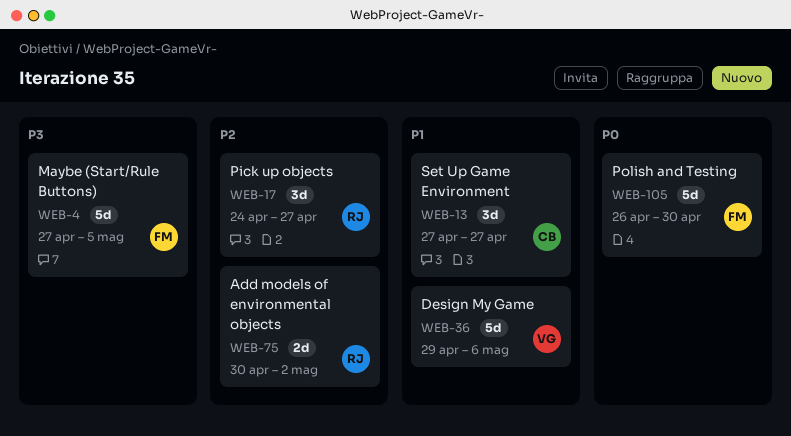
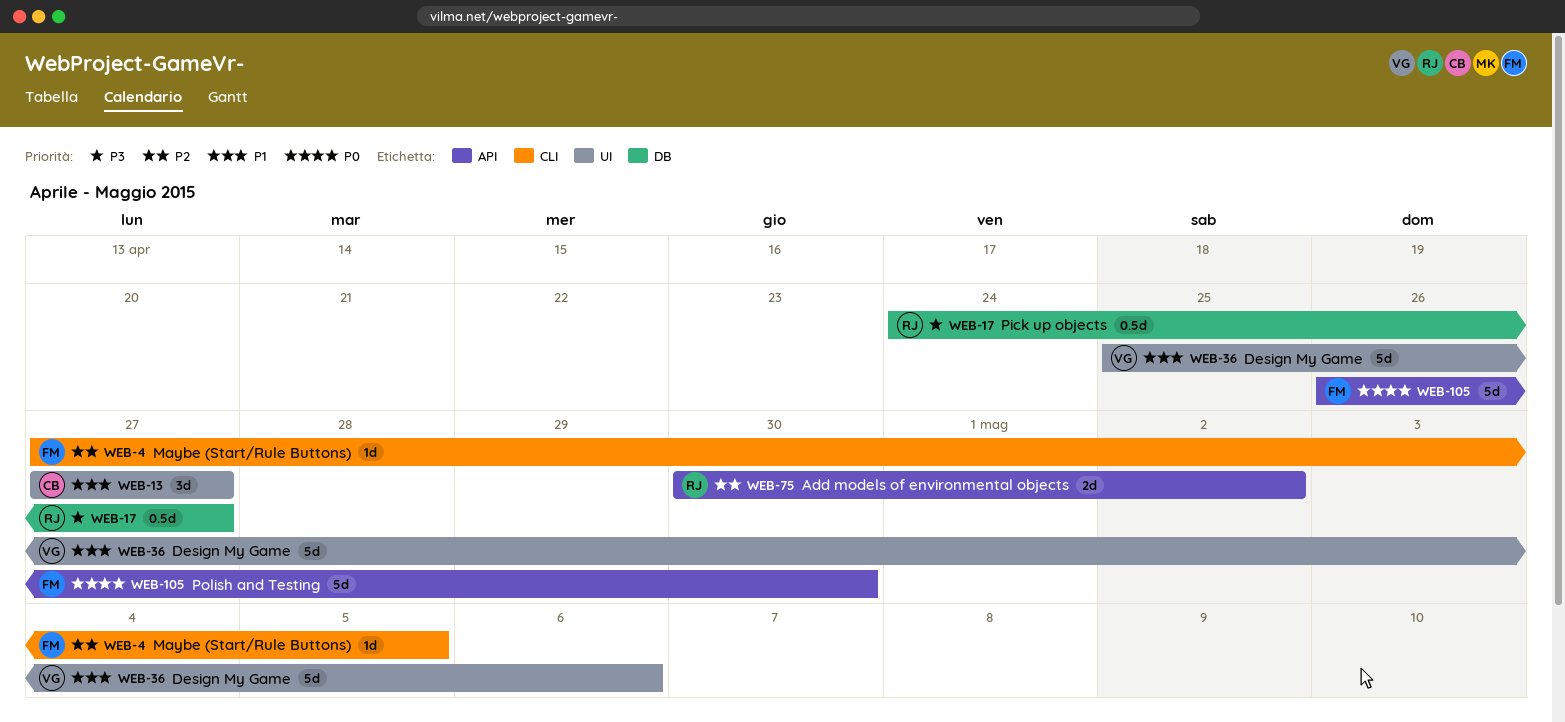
WEB-4, priority: P3 -> P2
WEB-4, estimate: 5d -> 1d
WEB-17, priority: P2 -> P3
WEB-17, estimate: 3d -> 0.5d
WEB-36, start: Apr 29 -> Apr 25

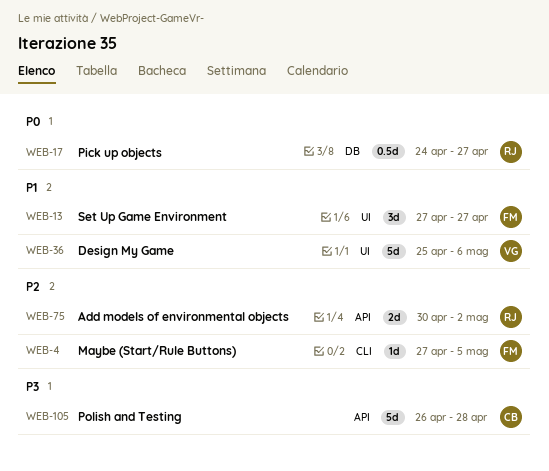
WEB-13, owner: CB -> FM
WEB-17, priority: P3 -> P0
WEB-105, owner: FM -> CB
WEB-105, priority: P0 -> P3
WEB-105, due: Apr 30 -> Apr 28

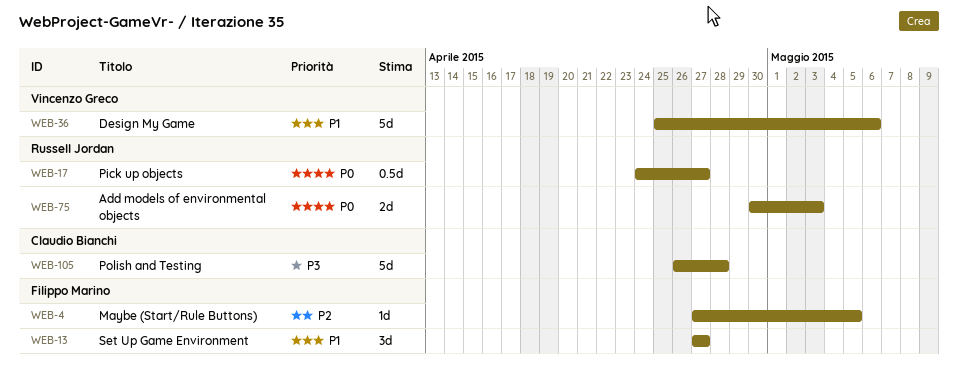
WEB-75, priority: P2 -> P0
WEB-75, due: May 2 -> May 3

